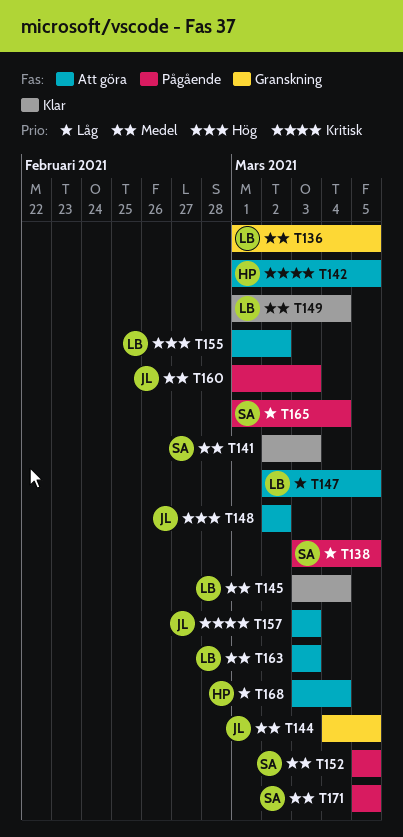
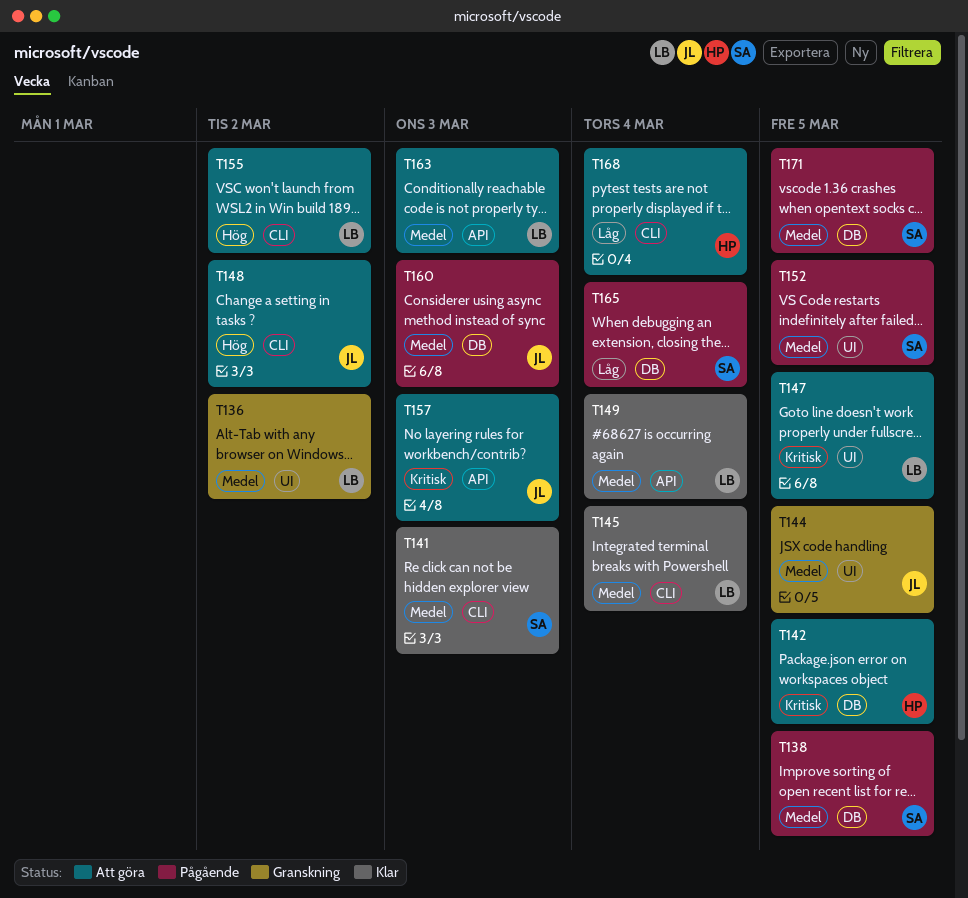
T136, due: Mar 5 -> Mar 2
T138, priority: Låg -> Medel
T147, priority: Låg -> Kritisk

